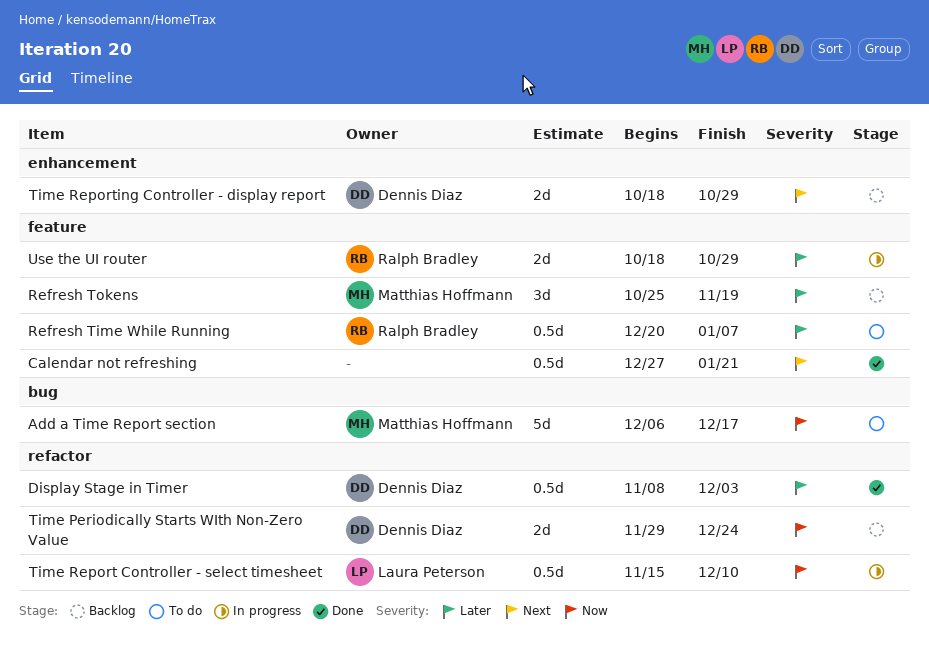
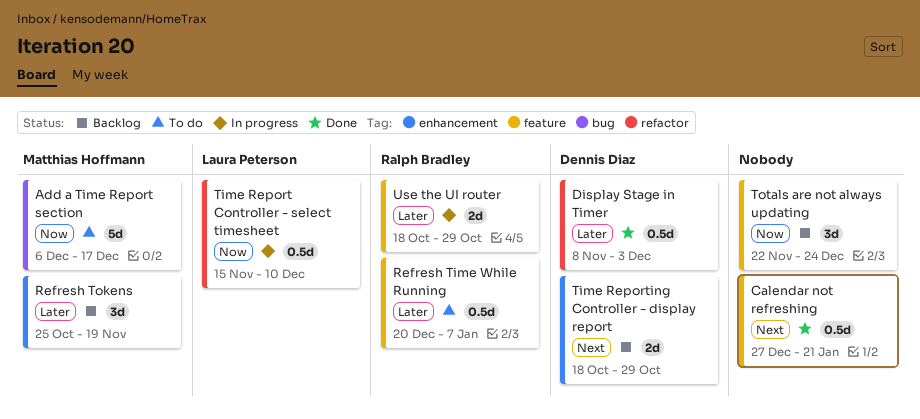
Refresh Tokens, label: feature -> enhancement
Time Periodically Starts WIth Non-Zero Value: present -> none
Totals are not always updating: none -> present

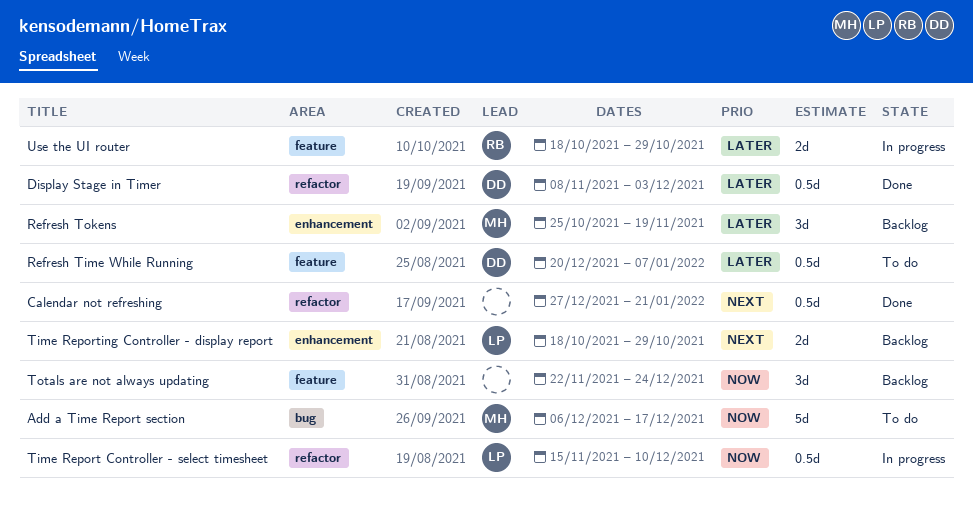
Calendar not refreshing, label: feature -> refactor
Refresh Time While Running, owner: Ralph Bradley -> Dennis Diaz
Time Reporting Controller - display report, owner: Dennis Diaz -> Laura Peterson

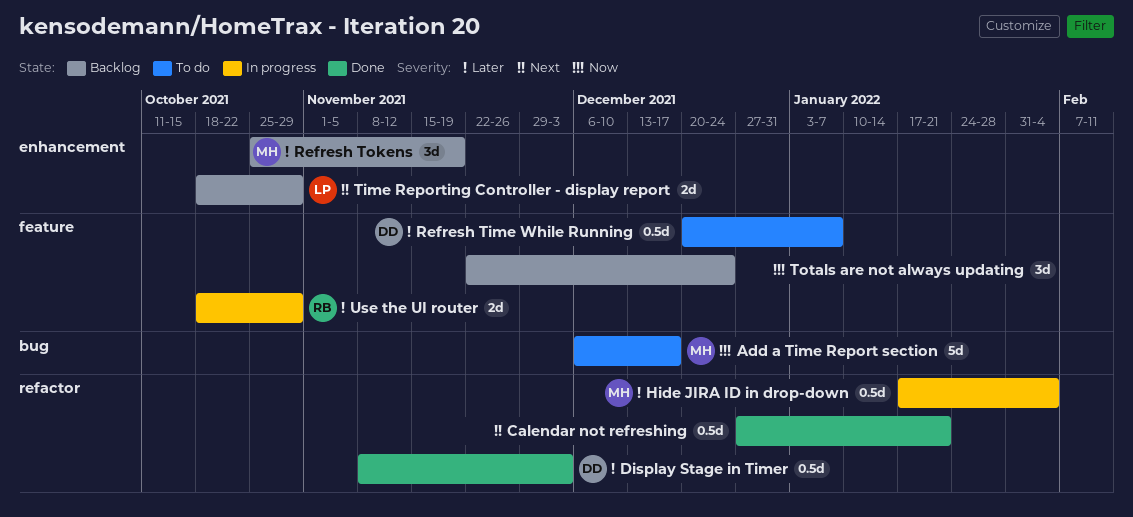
Hide JIRA ID in drop-down: none -> present
Time Report Controller - select timesheet: present -> none

